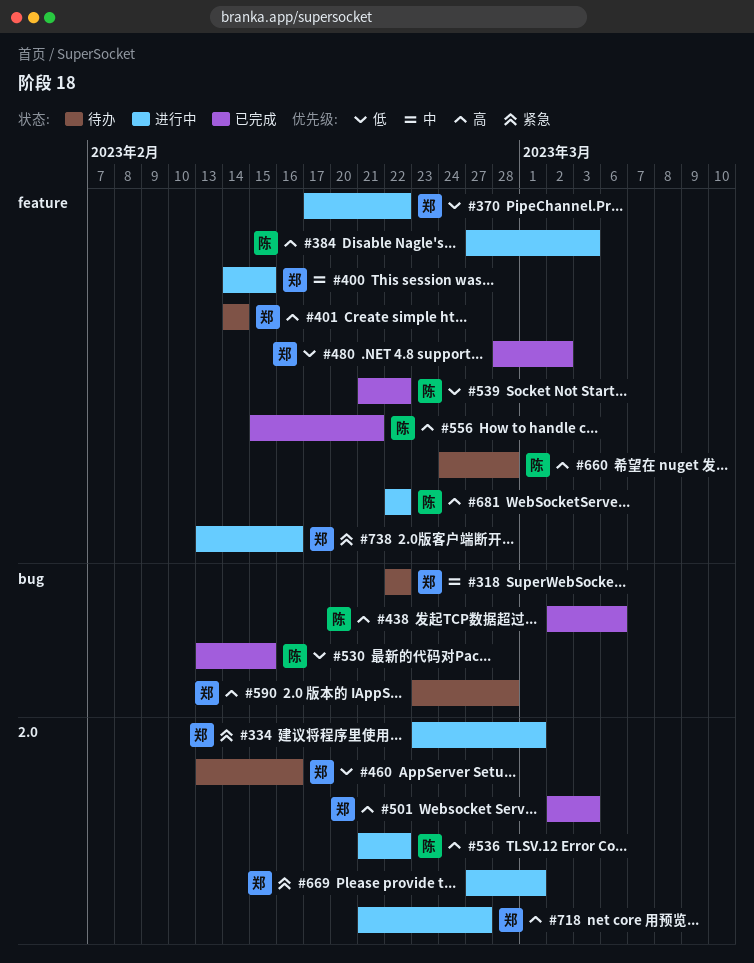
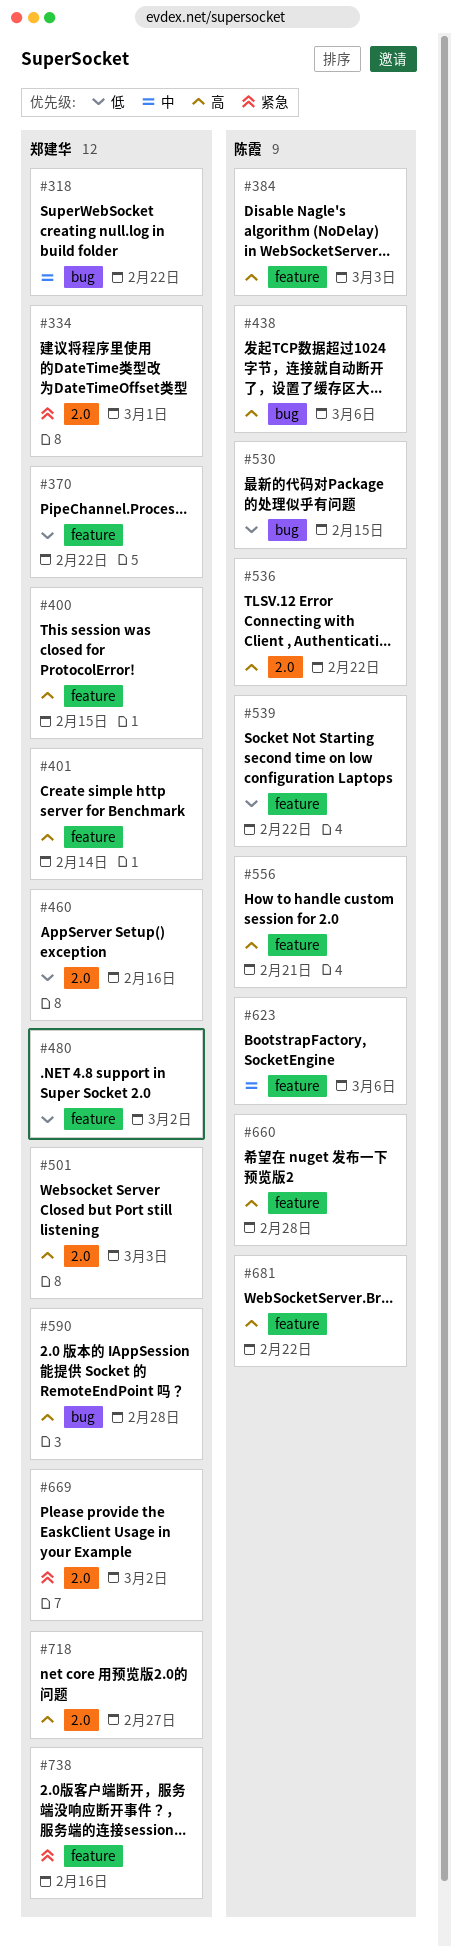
#400, priority: 中 -> 高
#623: none -> present
#669, due: Mar 1 -> Mar 2

